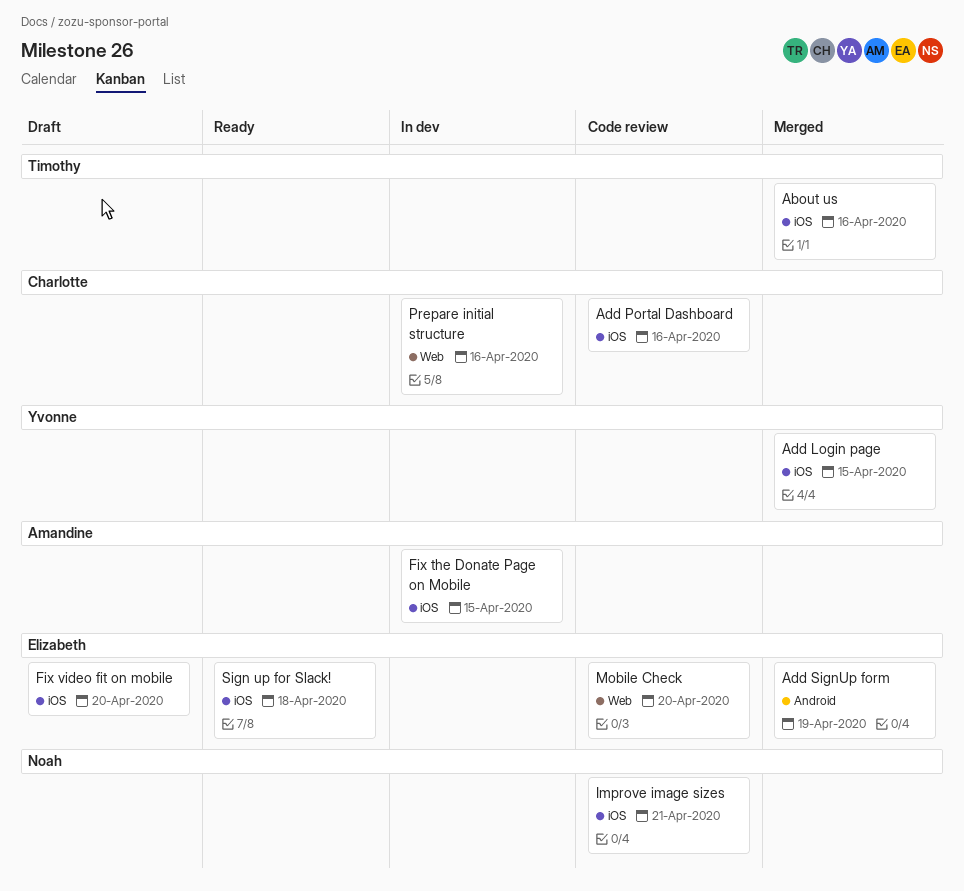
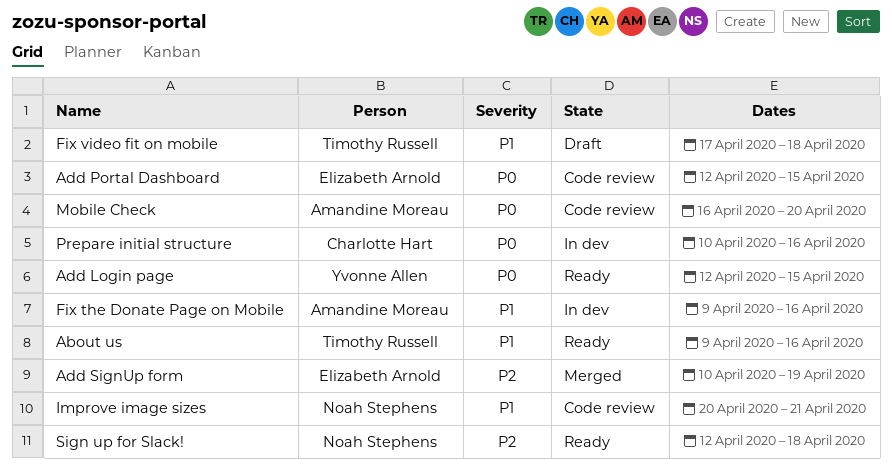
About us, status: Merged -> Ready
Add Login page, status: Merged -> Ready
Add Portal Dashboard, owner: Charlotte Hart -> Elizabeth Arnold
Add Portal Dashboard, due: Apr 16 -> Apr 15
Fix the Donate Page on Mobile, due: Apr 15 -> Apr 16
Fix video fit on mobile, owner: Elizabeth Arnold -> Timothy Russell
Fix video fit on mobile, due: Apr 20 -> Apr 18
Mobile Check, owner: Elizabeth Arnold -> Amandine Moreau
Sign up for Slack!, owner: Elizabeth Arnold -> Noah Stephens

